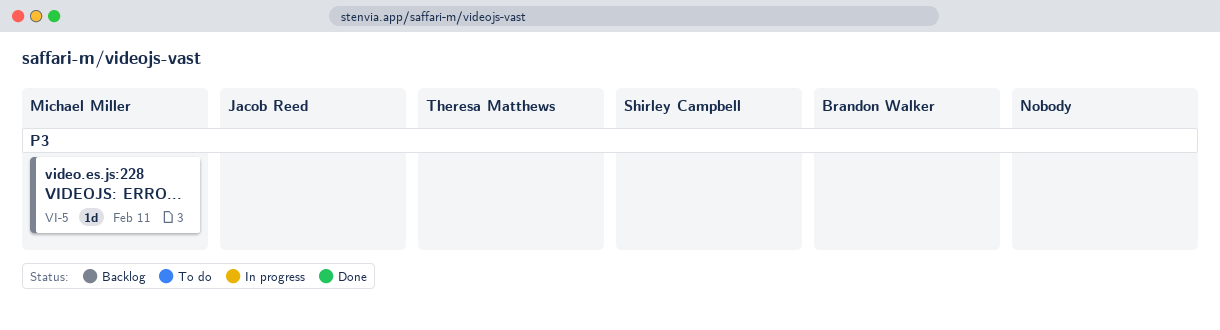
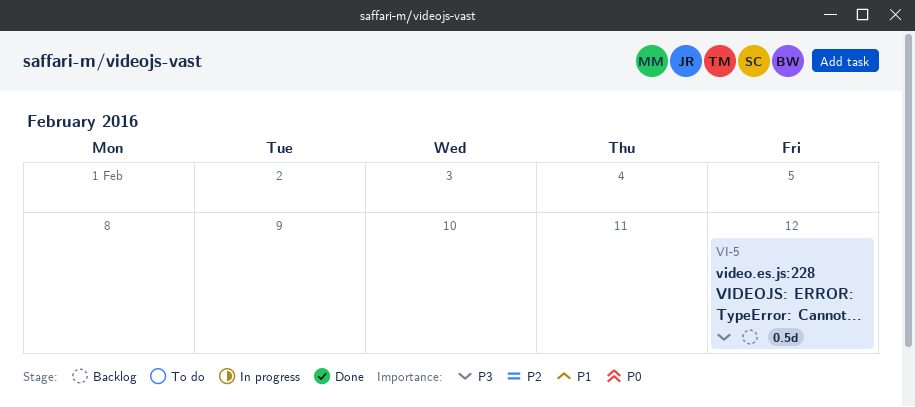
VI-5, estimate: 1d -> 0.5d
VI-5, due: Feb 11 -> Feb 12

